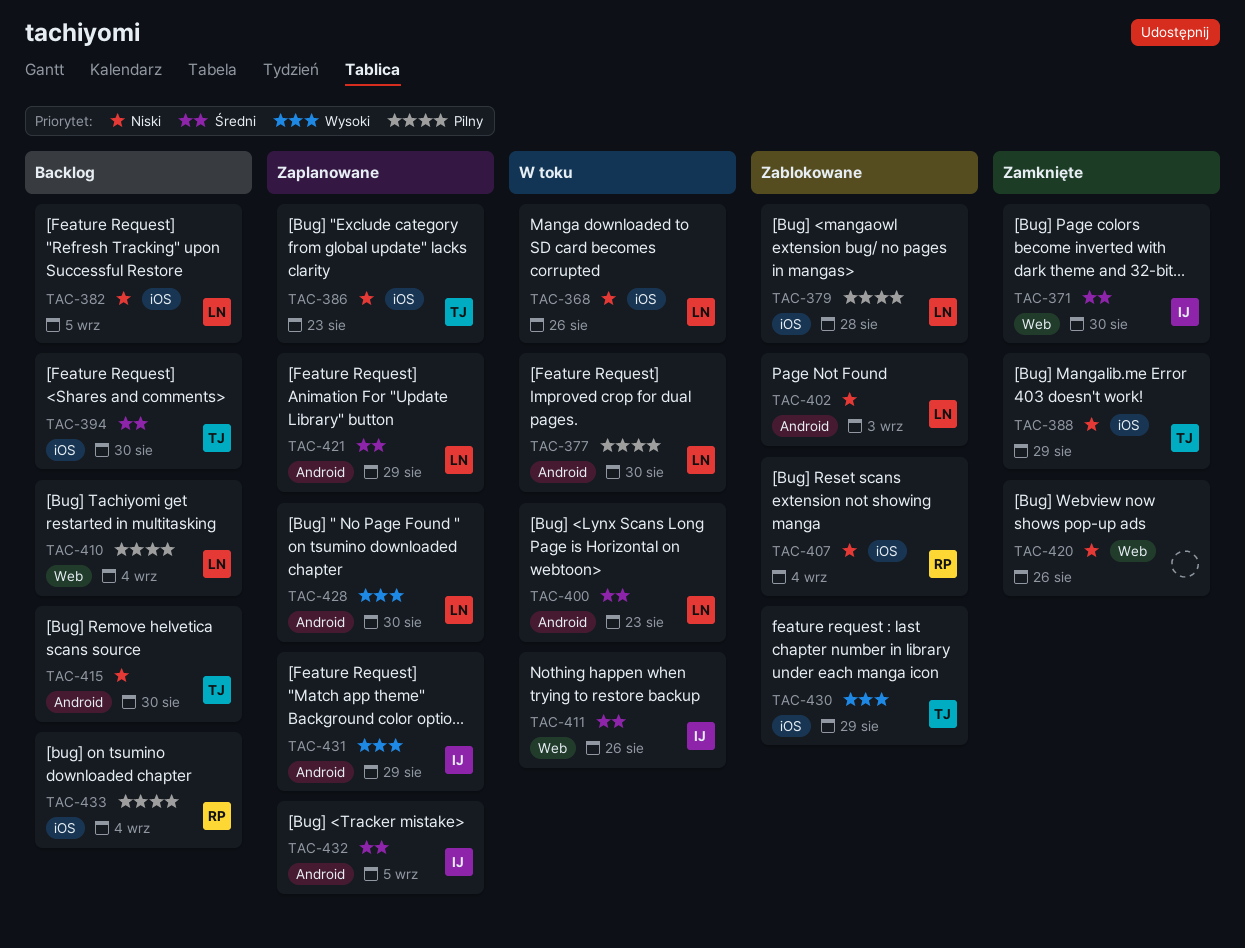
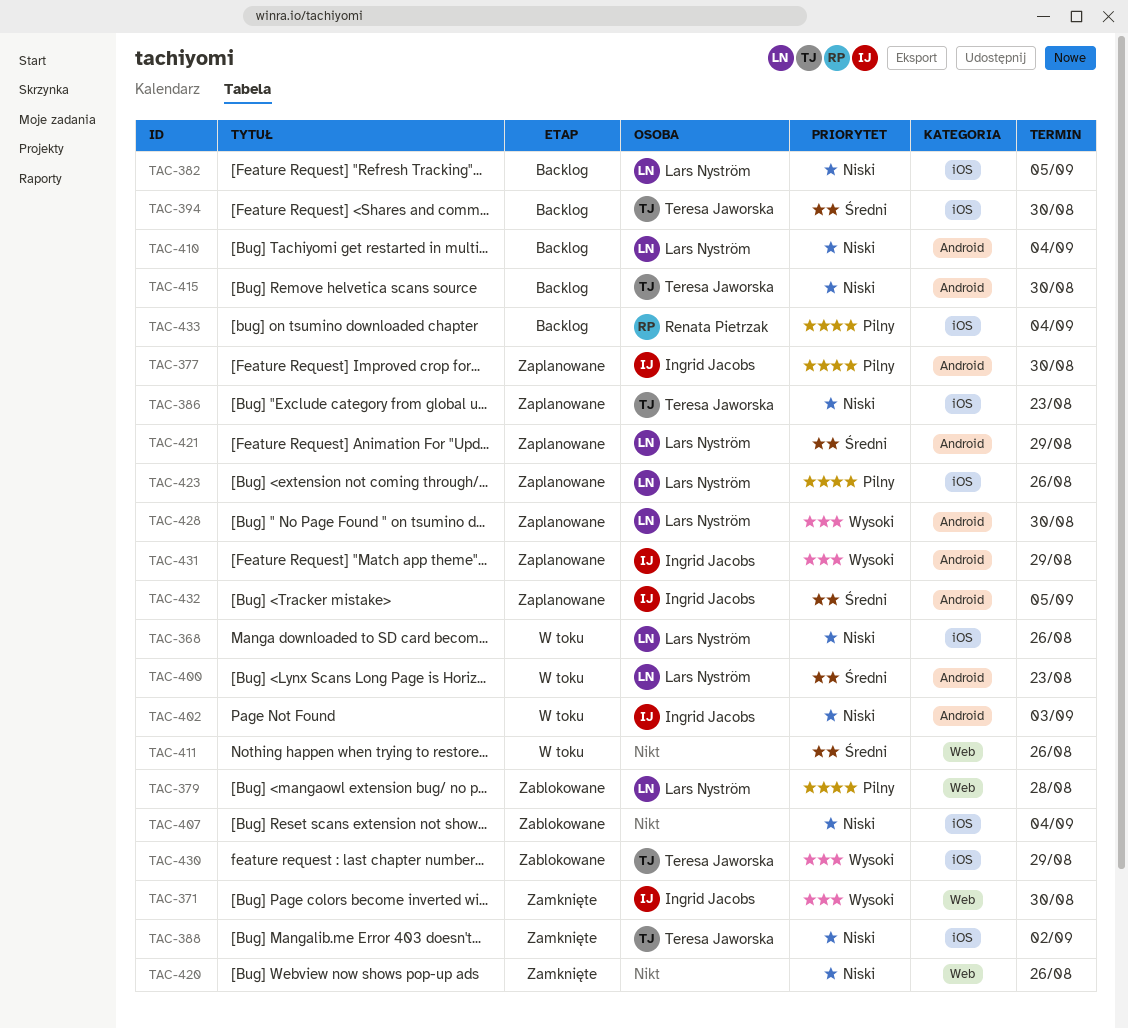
TAC-371, priority: Średni -> Wysoki
TAC-377, status: W toku -> Zaplanowane
TAC-377, owner: Lars Nyström -> Ingrid Jacobs
TAC-379, label: iOS -> Web
TAC-388, due: Aug 29 -> Sep 2
TAC-402, status: Zablokowane -> W toku
TAC-402, owner: Lars Nyström -> Ingrid Jacobs
TAC-407, owner: Renata Pietrzak -> none
TAC-410, priority: Pilny -> Niski
TAC-410, label: Web -> Android
TAC-411, owner: Ingrid Jacobs -> none
TAC-423: none -> present

